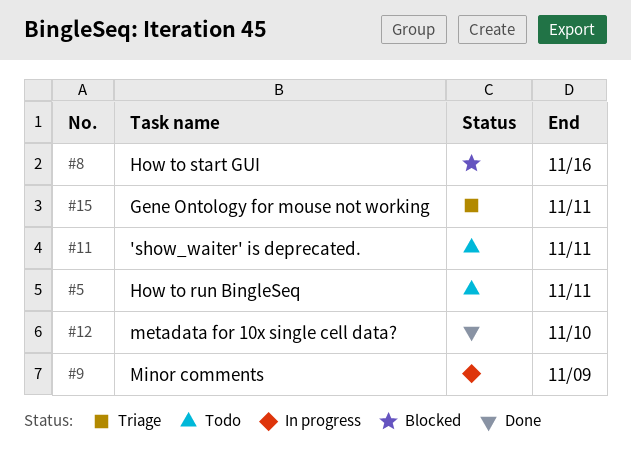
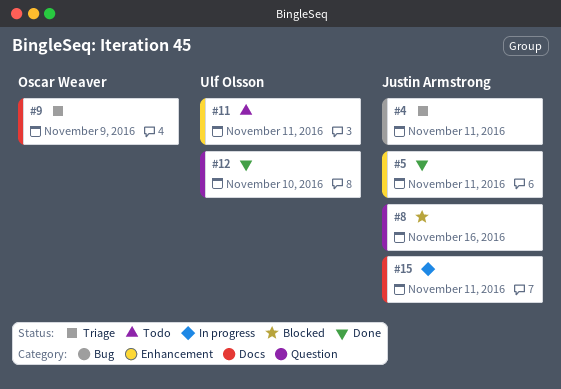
#4: none -> present
#5, status: Todo -> Done
#9, status: In progress -> Triage
#15, status: Triage -> In progress

